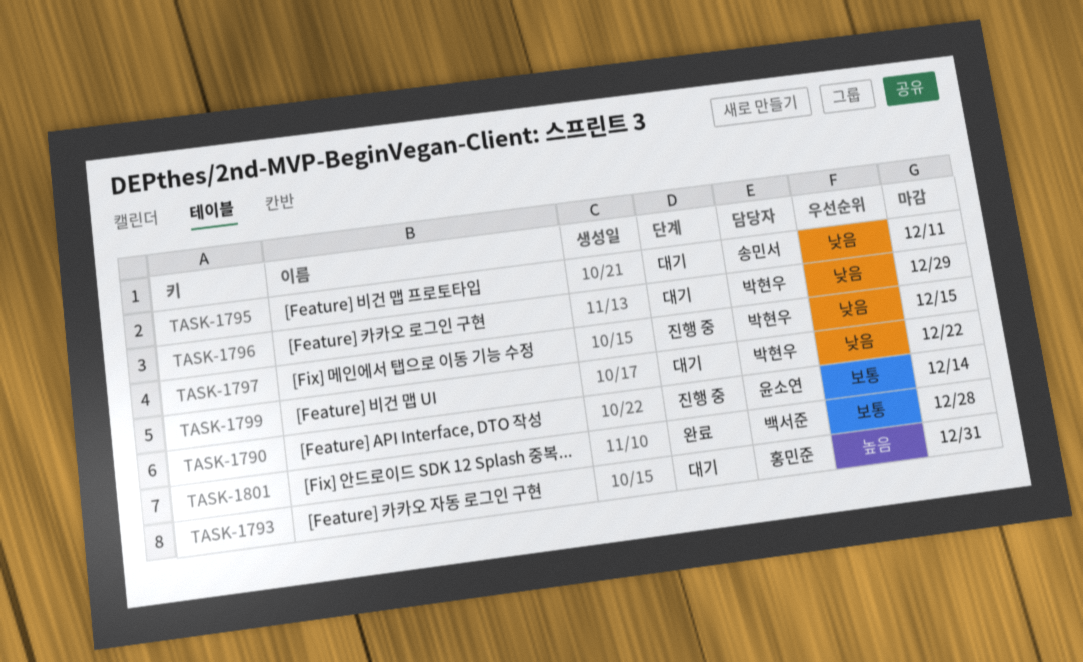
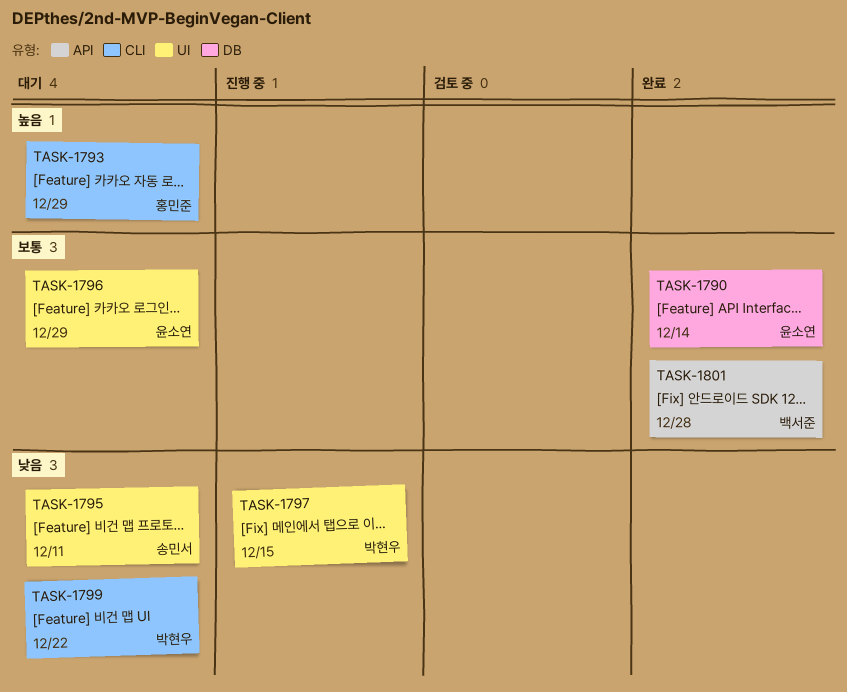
TASK-1790, status: 진행 중 -> 완료
TASK-1793, due: Dec 31 -> Dec 29
TASK-1796, owner: 박현우 -> 윤소연
TASK-1796, priority: 낮음 -> 보통

